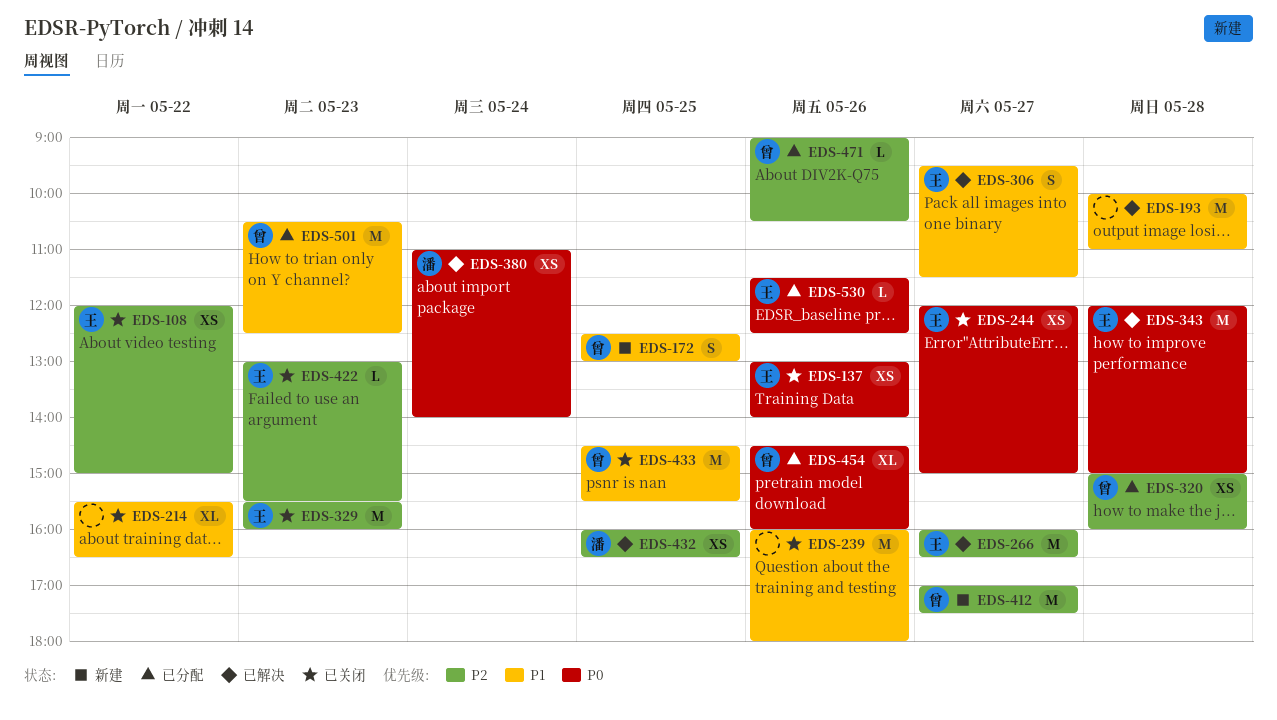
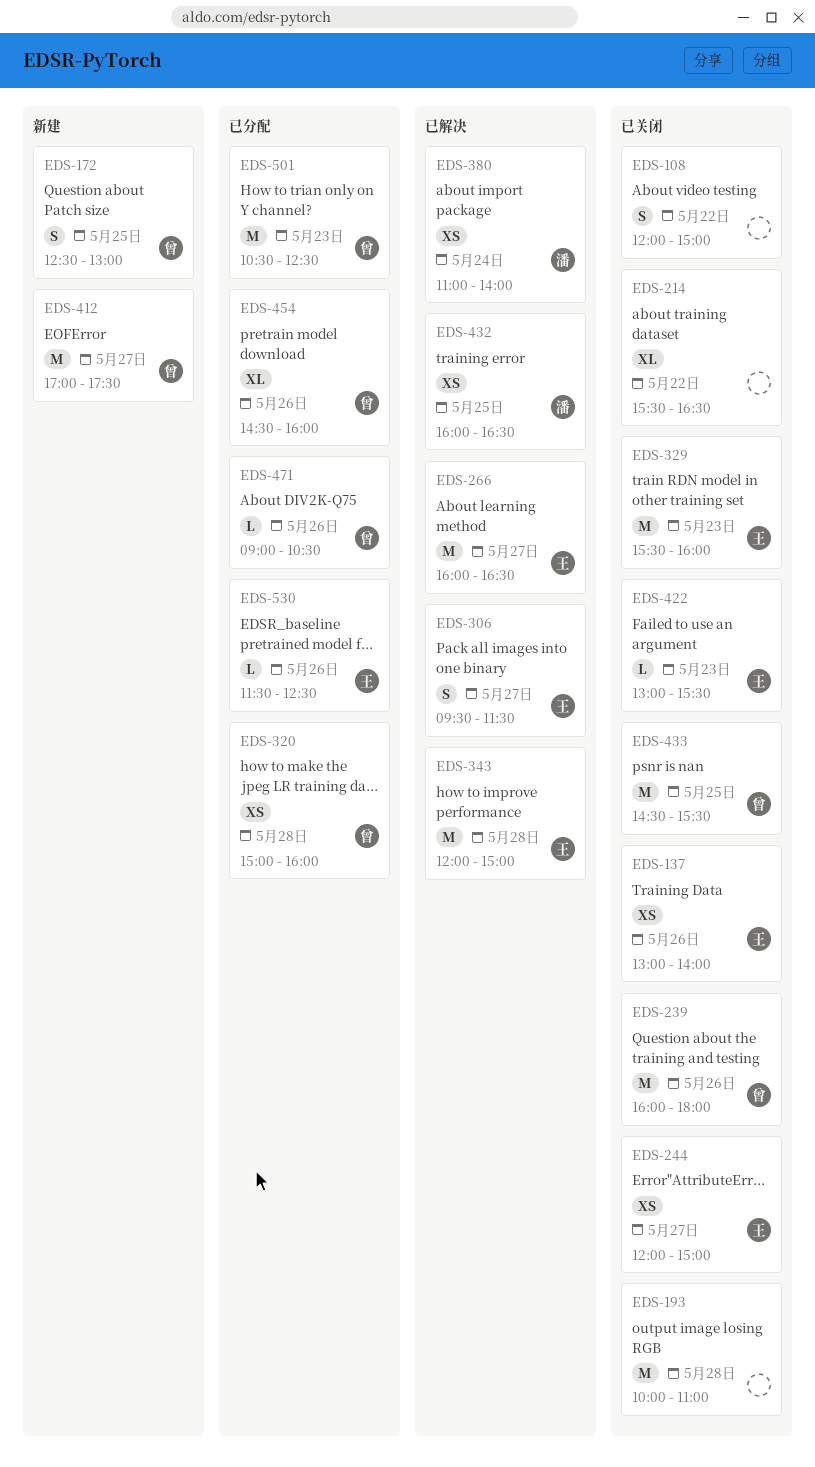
EDS-108, owner: 王 -> none
EDS-108, estimate: XS -> S
EDS-193, status: 已解决 -> 已关闭
EDS-239, owner: none -> 曾

